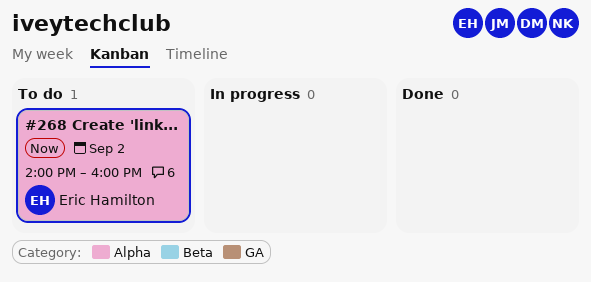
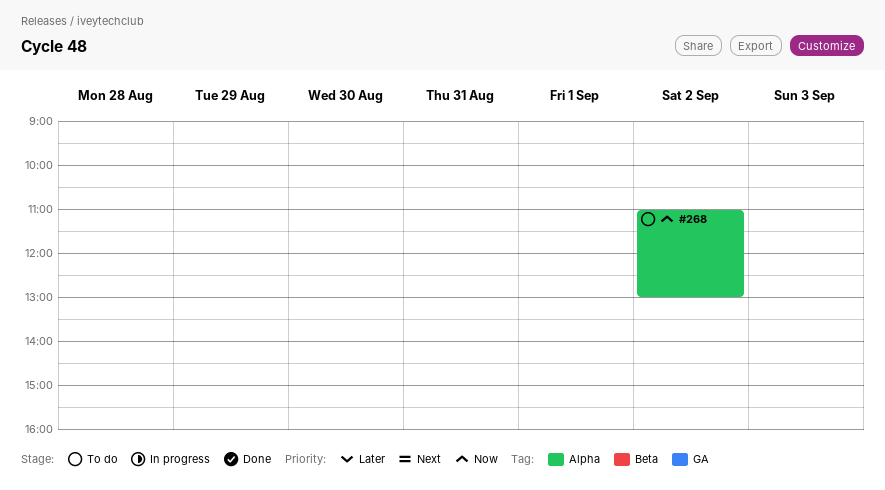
#268, begins: 14:00 -> 11:00
#268, ends: 16:00 -> 13:00

